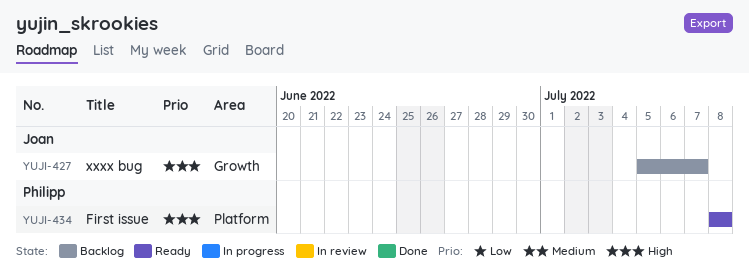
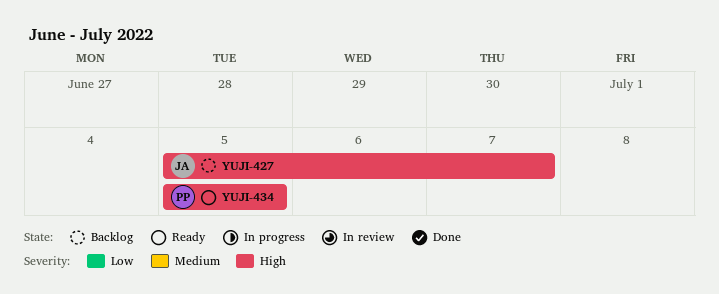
YUJI-434, start: Jul 8 -> Jul 5
YUJI-434, due: Jul 8 -> Jul 5

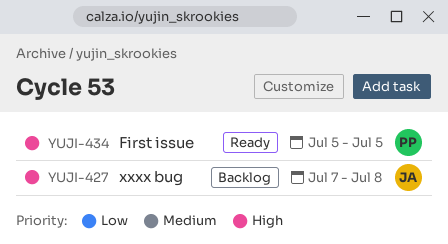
YUJI-427, start: Jul 5 -> Jul 7
YUJI-427, due: Jul 7 -> Jul 8

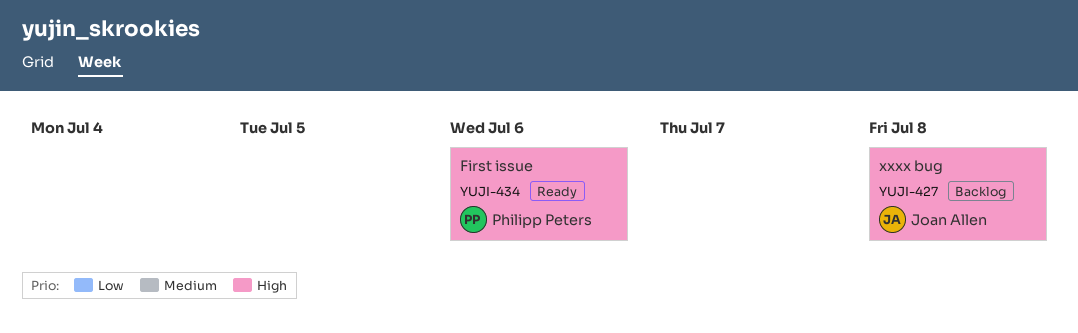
YUJI-434, due: Jul 5 -> Jul 6

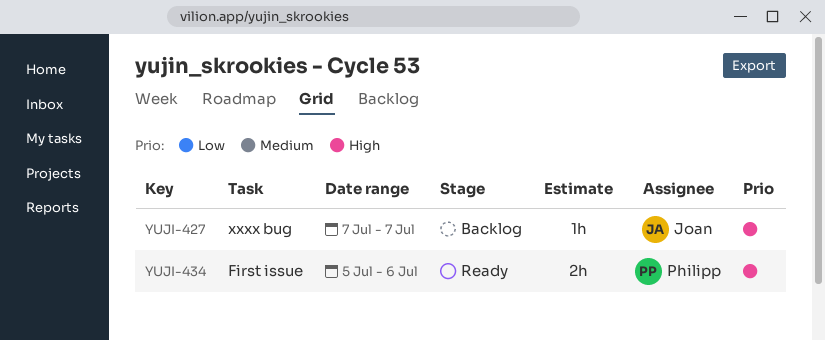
YUJI-427, due: Jul 8 -> Jul 7

